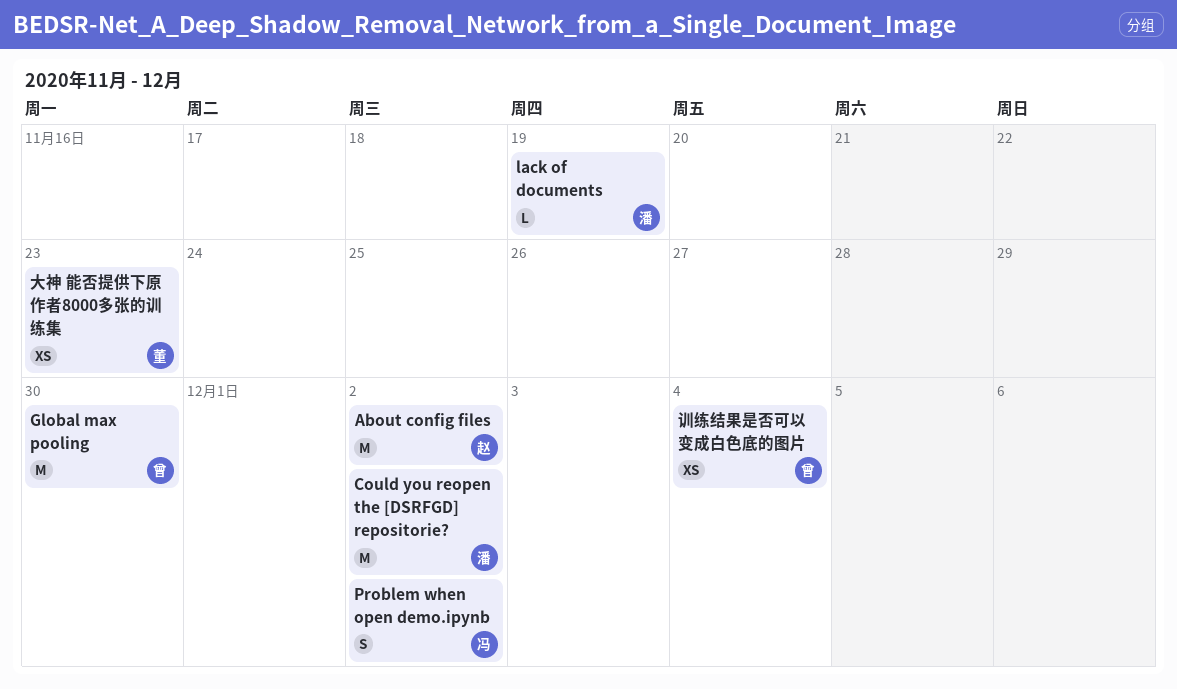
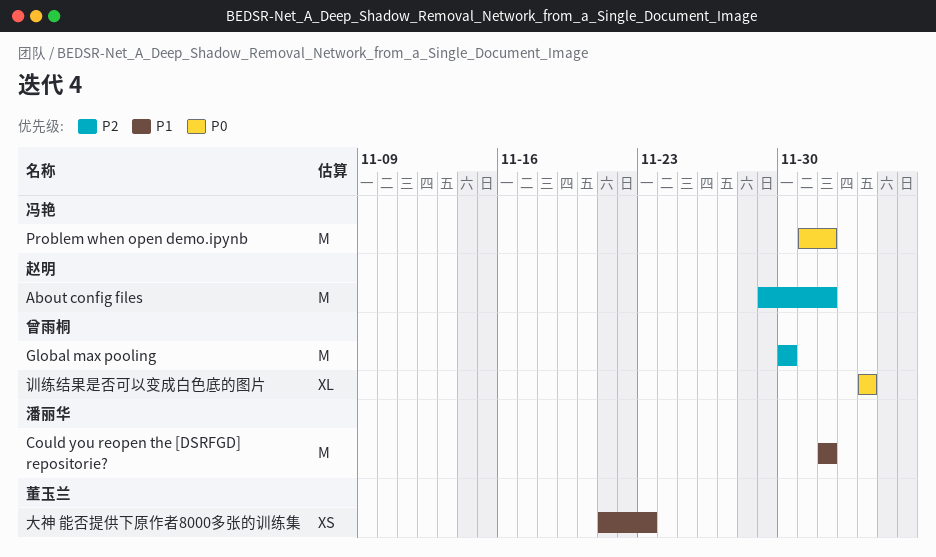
lack of documents: present -> none
Problem when open demo.ipynb, estimate: S -> M
训练结果是否可以变成白色底的图片, estimate: XS -> XL

